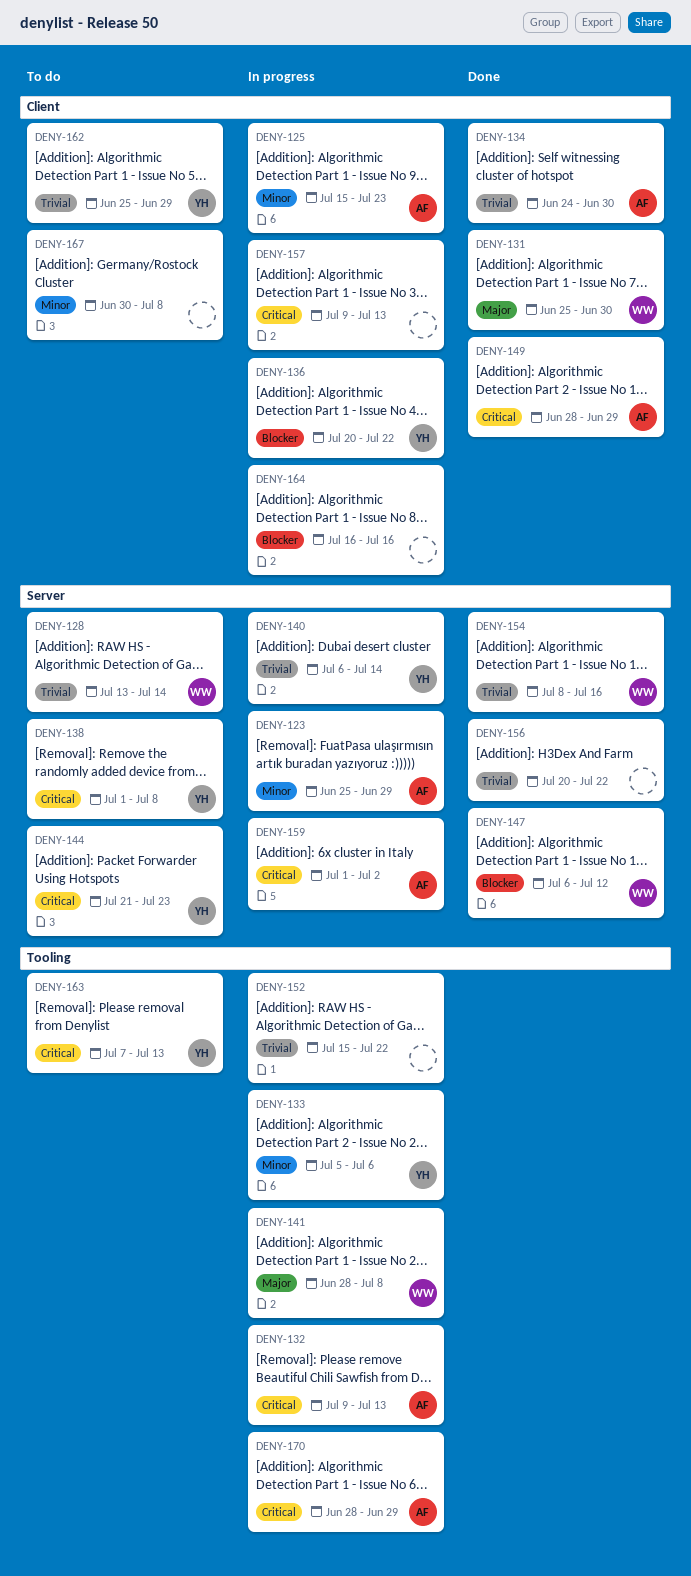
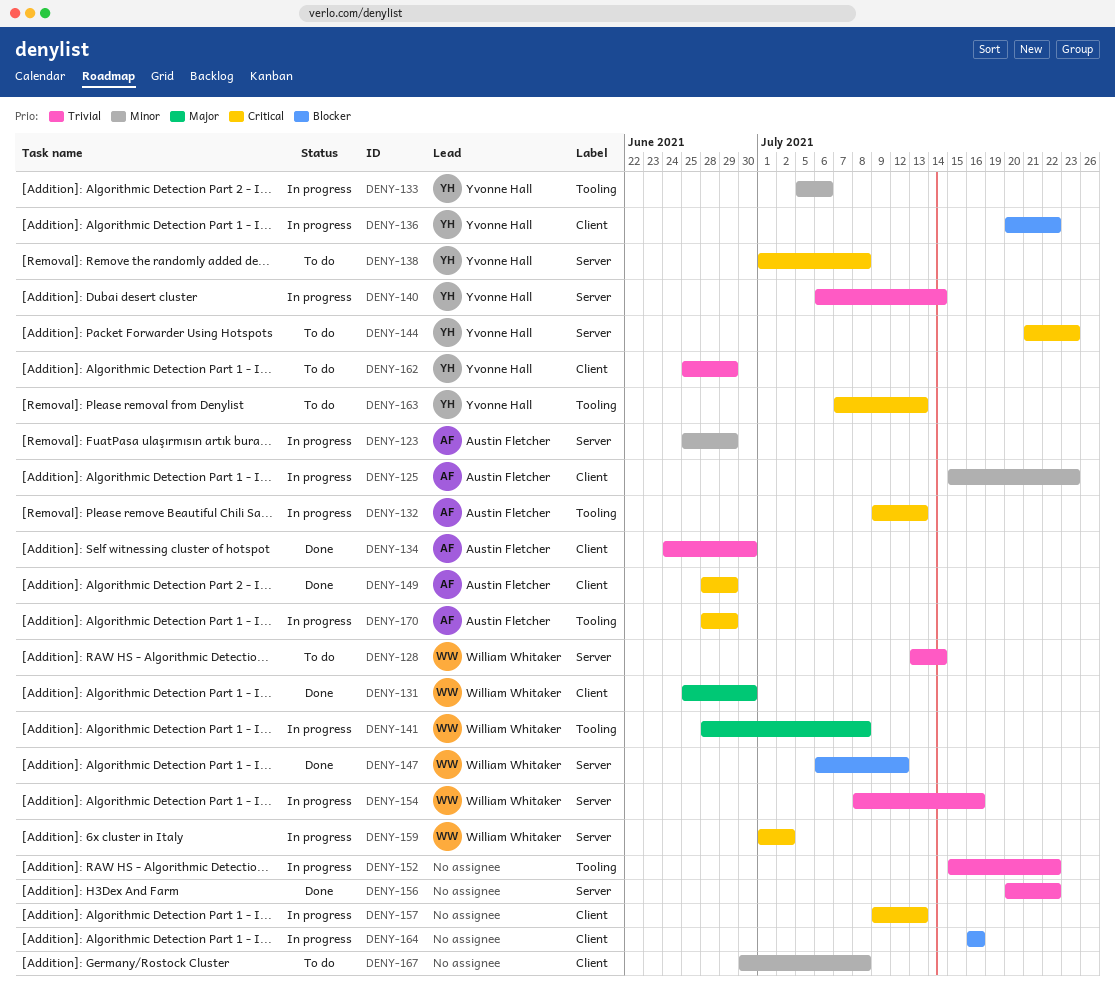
DENY-154, status: Done -> In progress
DENY-159, owner: Austin Fletcher -> William Whitaker

